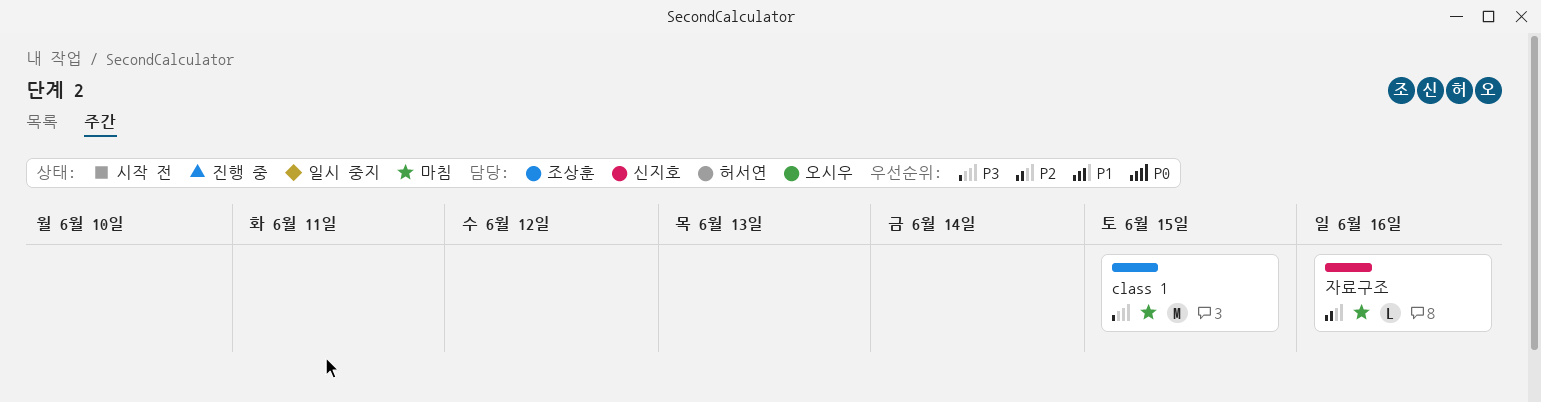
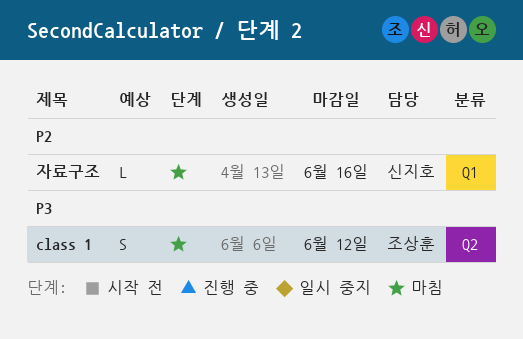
class 1, estimate: M -> S
class 1, due: Jun 15 -> Jun 12

